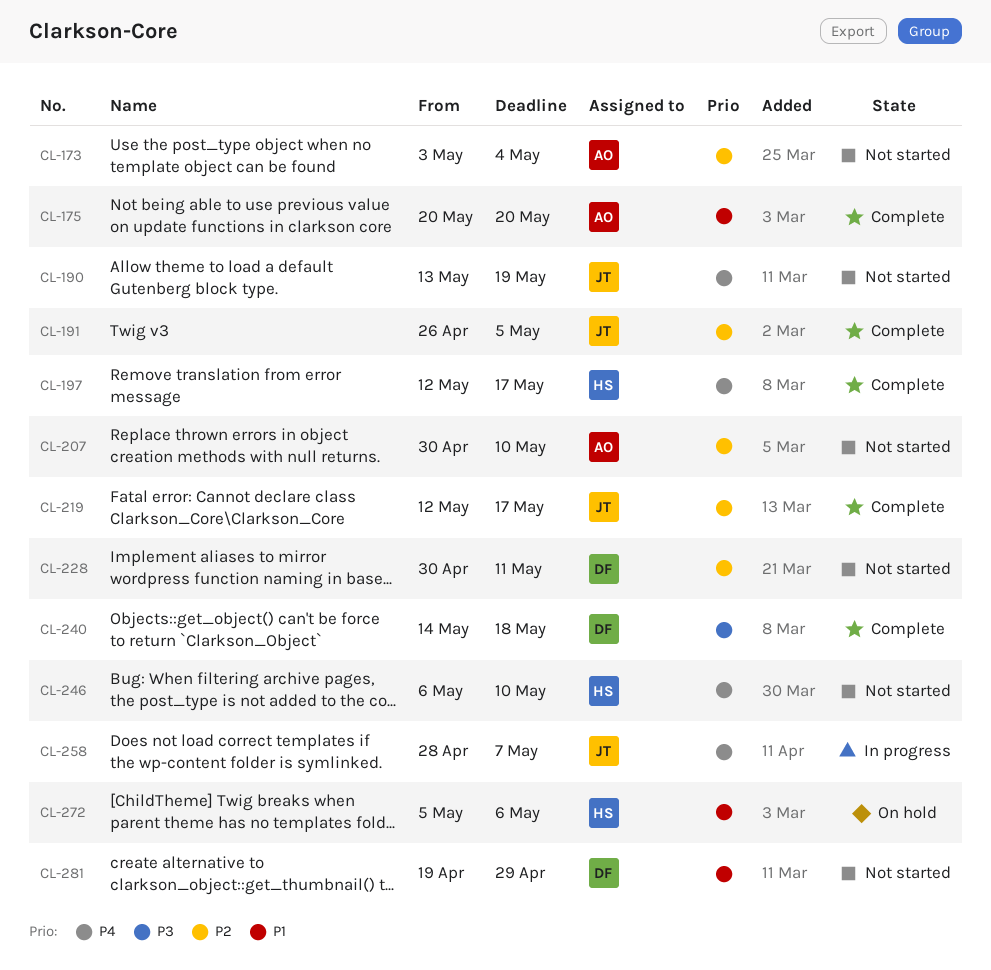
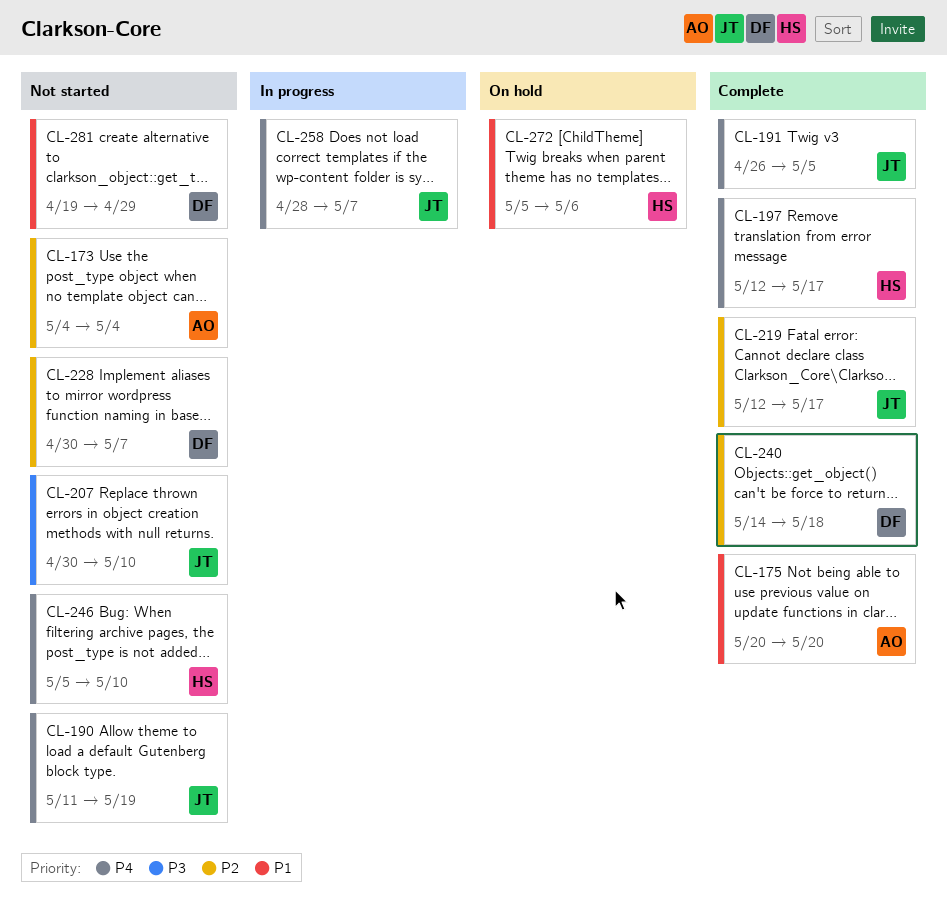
CL-173, start: May 3 -> May 4
CL-190, start: May 13 -> May 11
CL-191, priority: P2 -> P4
CL-207, owner: AO -> JT
CL-207, priority: P2 -> P3
CL-228, due: May 11 -> May 7
CL-240, priority: P3 -> P2
CL-246, start: May 6 -> May 5

